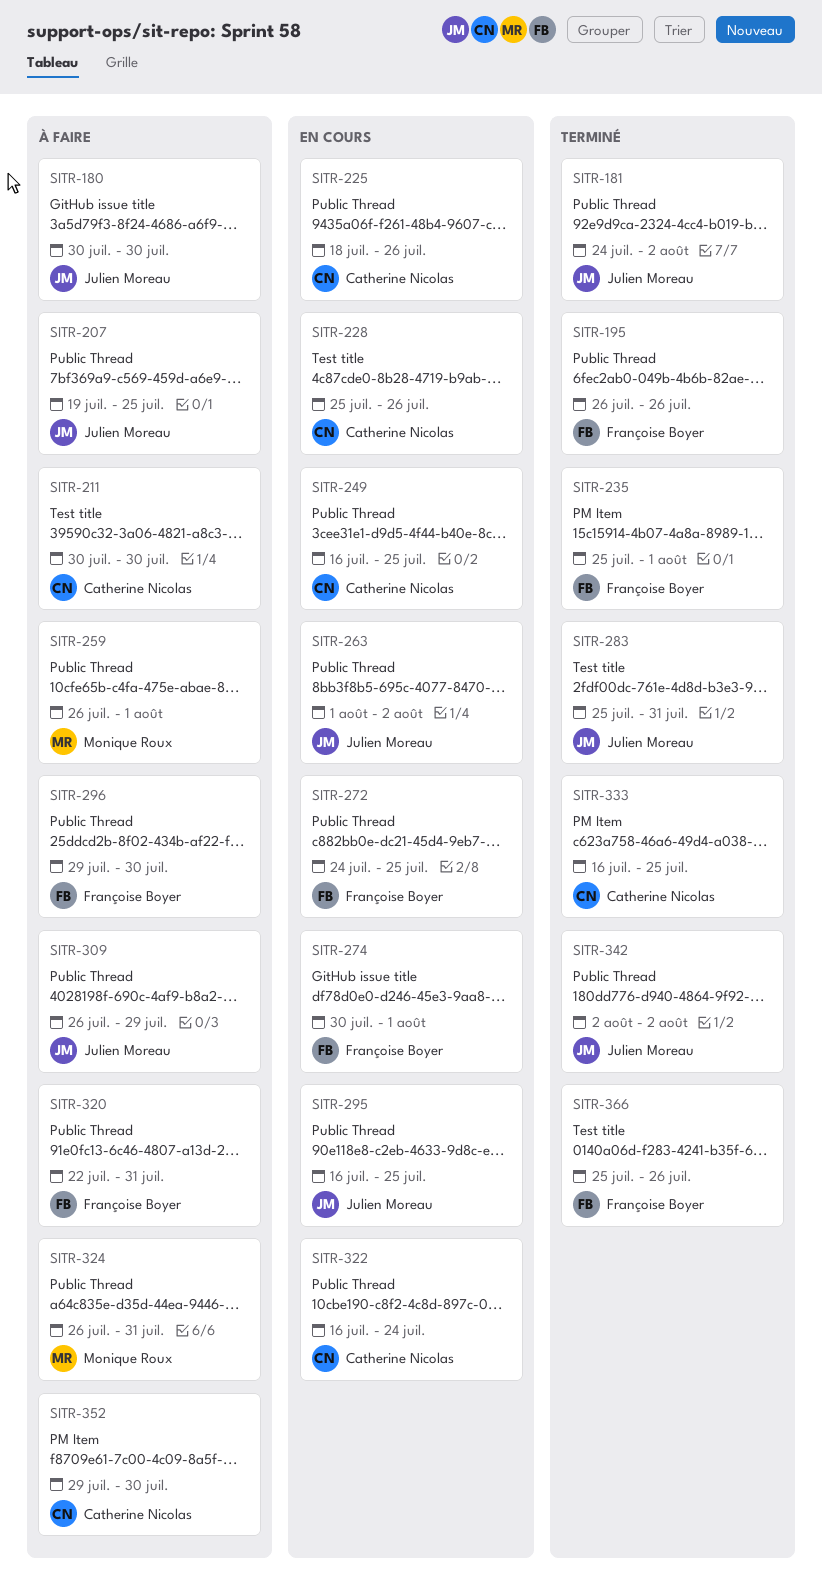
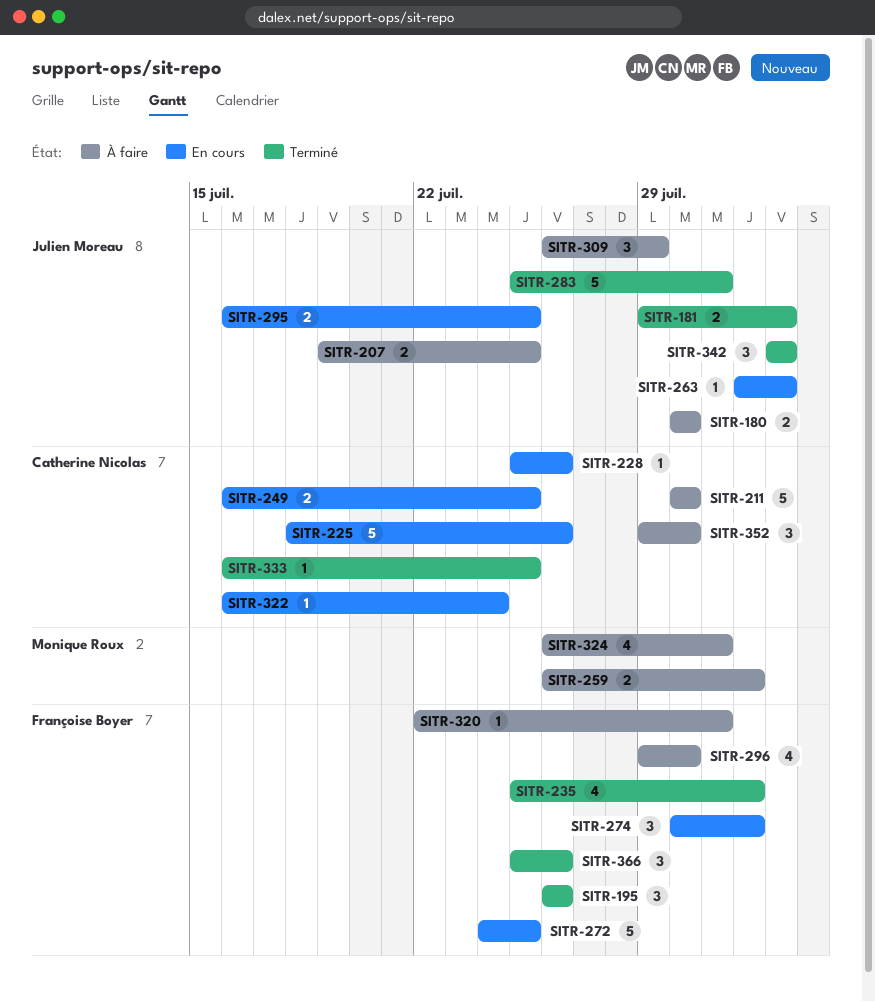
SITR-181, start: Jul 24 -> Jul 29

